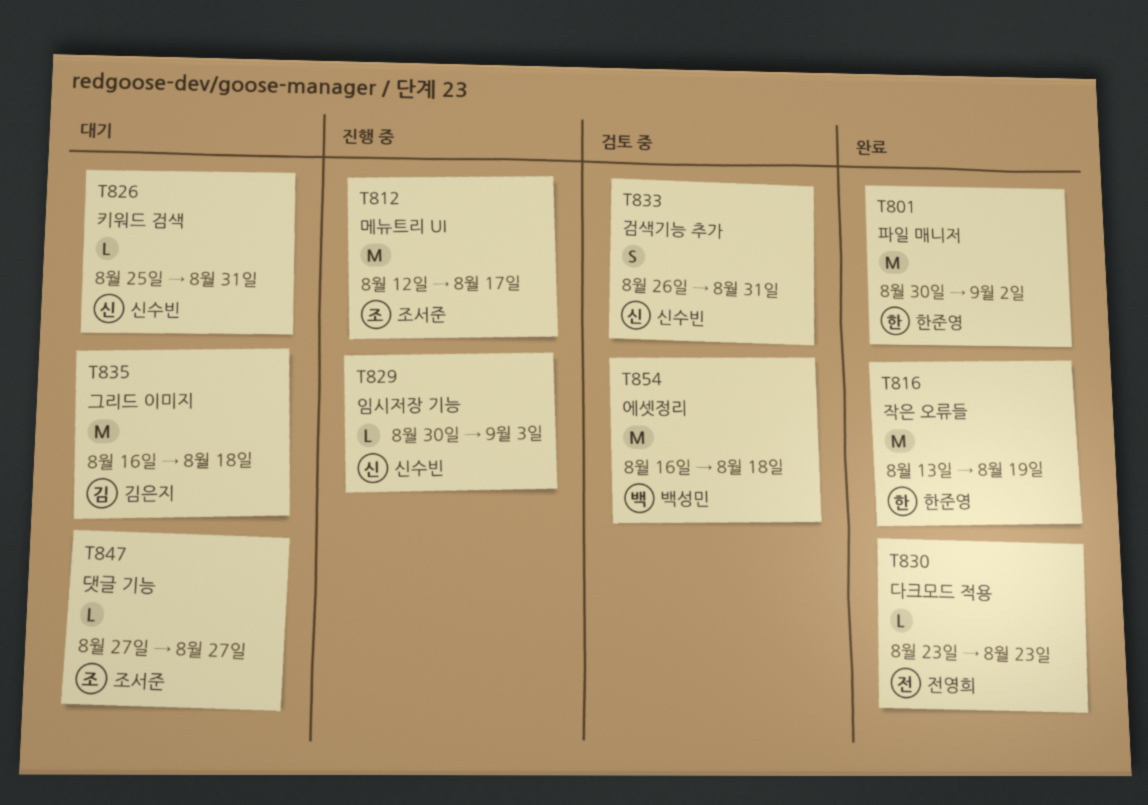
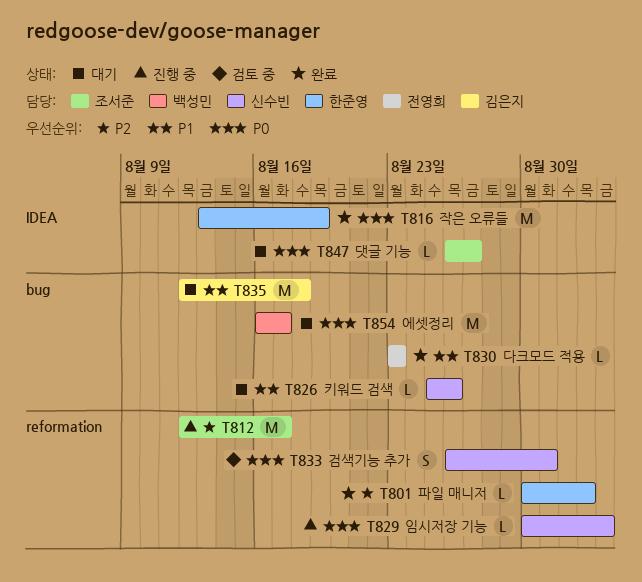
T801, estimate: M -> L
T826, due: Aug 31 -> Aug 26
T835, start: Aug 16 -> Aug 12
T847, start: Aug 27 -> Aug 26
T854, status: 검토 중 -> 대기
T854, due: Aug 18 -> Aug 17

